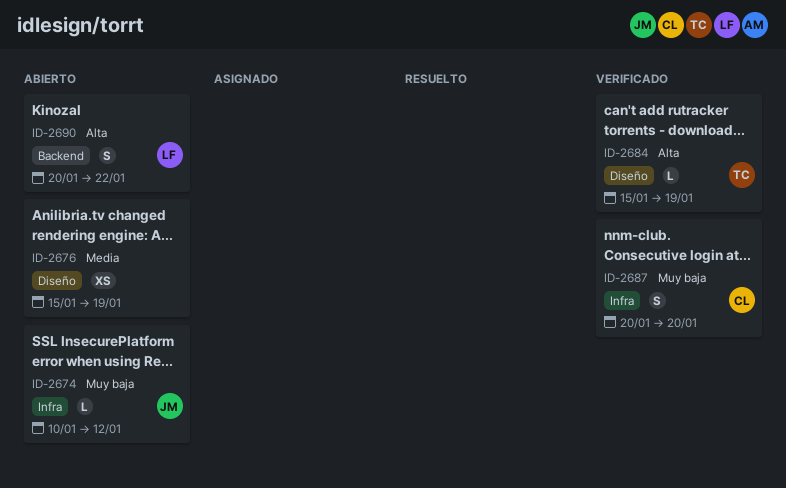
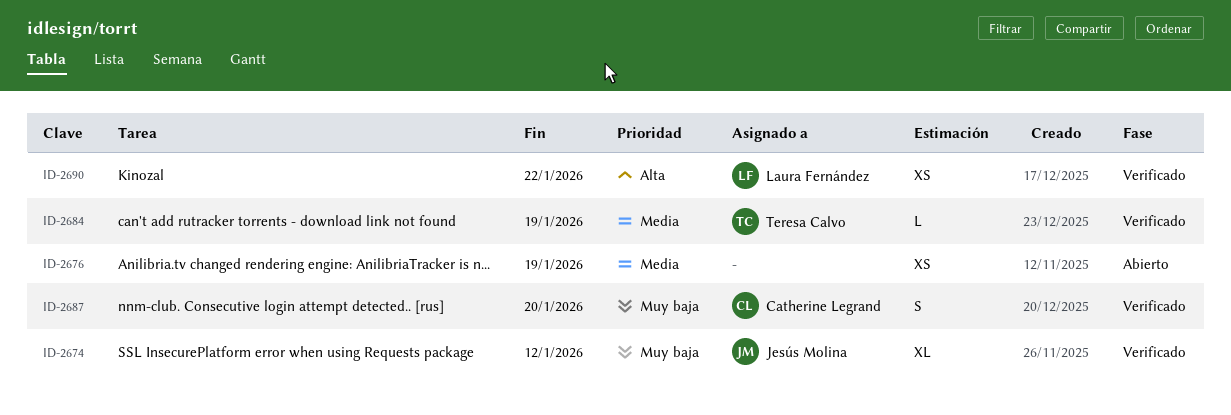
ID-2674, status: Abierto -> Verificado
ID-2674, estimate: L -> XL
ID-2684, priority: Alta -> Media
ID-2690, status: Abierto -> Verificado
ID-2690, estimate: S -> XS

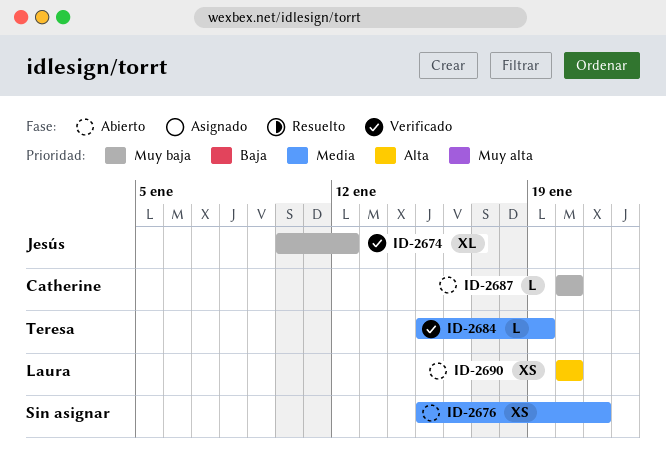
ID-2676, due: Jan 19 -> Jan 21
ID-2687, status: Verificado -> Abierto
ID-2687, estimate: S -> L
ID-2690, status: Verificado -> Abierto
ID-2690, due: Jan 22 -> Jan 20

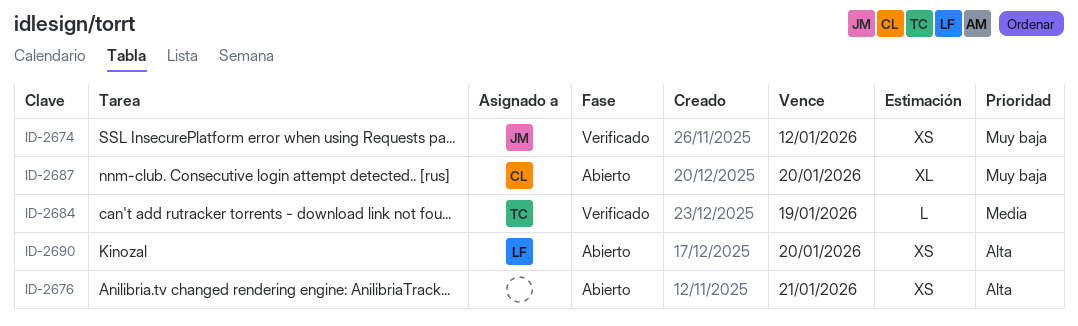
ID-2674, estimate: XL -> XS
ID-2676, priority: Media -> Alta
ID-2687, estimate: L -> XL

